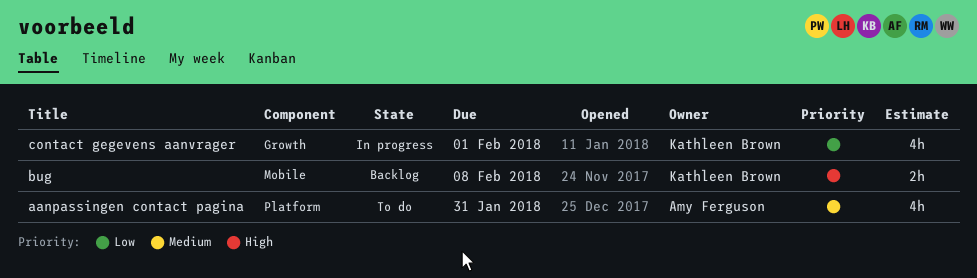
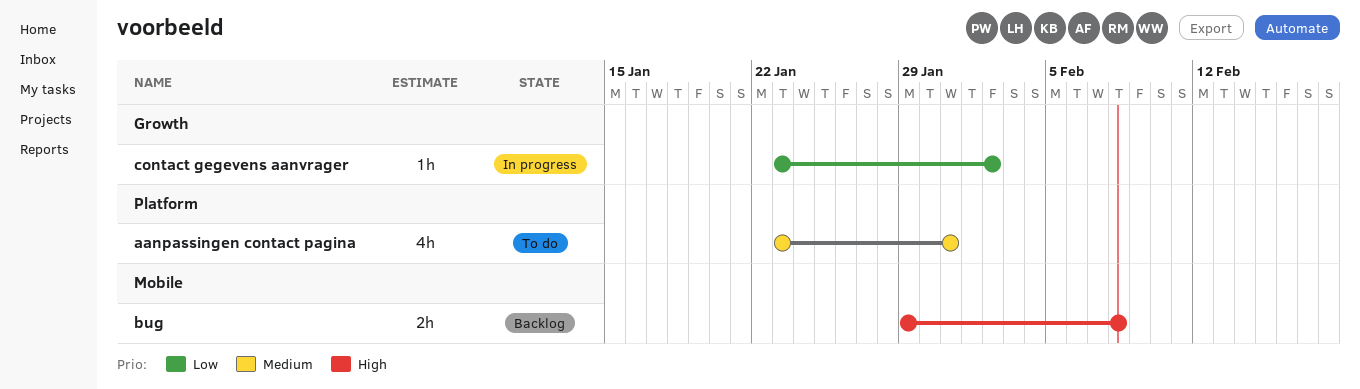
contact gegevens aanvrager, estimate: 4h -> 1h
contact gegevens aanvrager, due: Feb 1 -> Feb 2

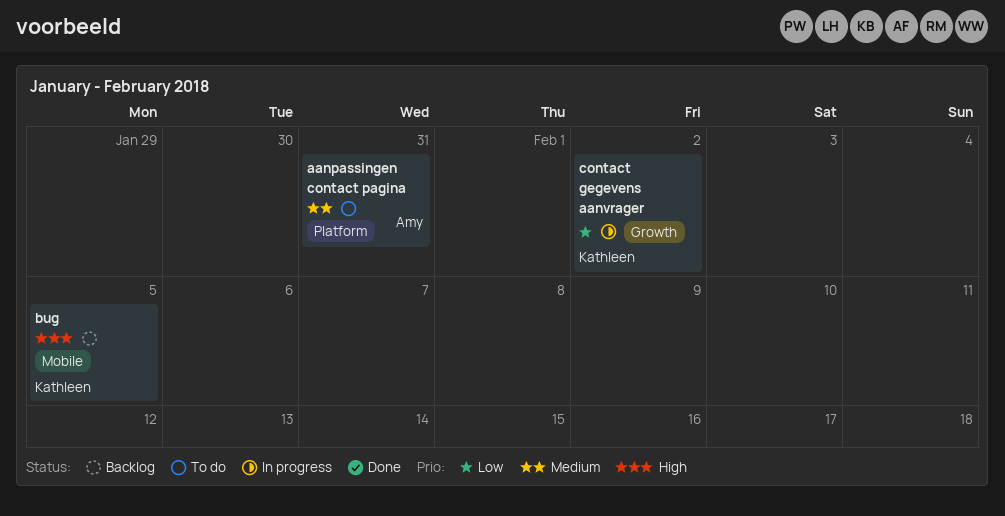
bug, due: Feb 8 -> Feb 5

